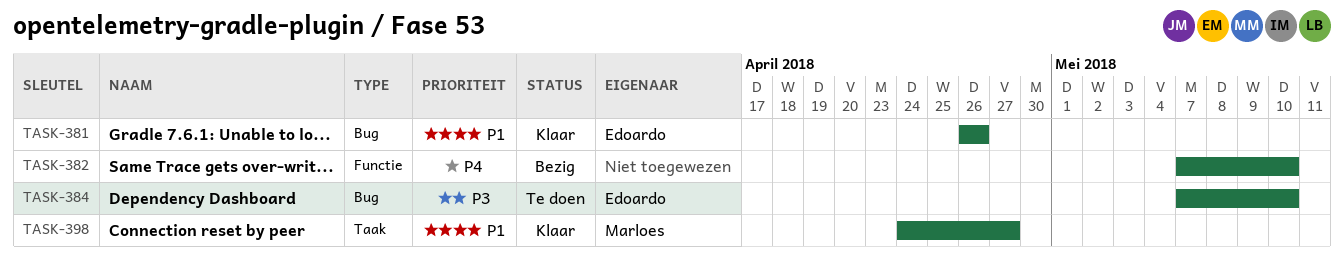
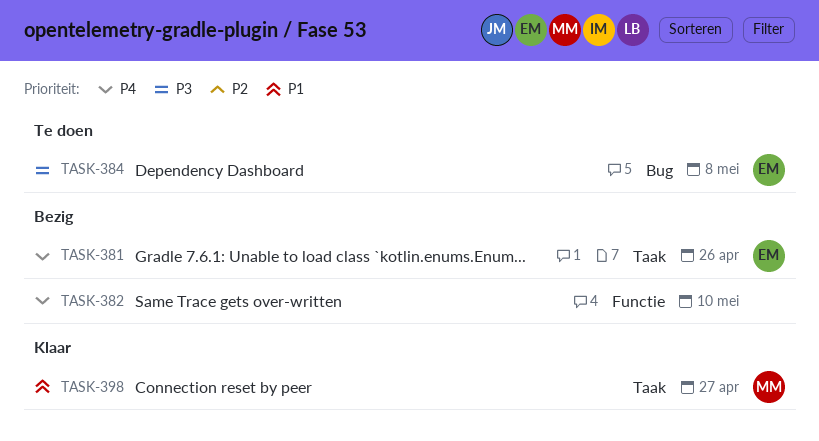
TASK-381, status: Klaar -> Bezig
TASK-381, priority: P1 -> P4
TASK-381, label: Bug -> Taak
TASK-384, due: May 10 -> May 8

